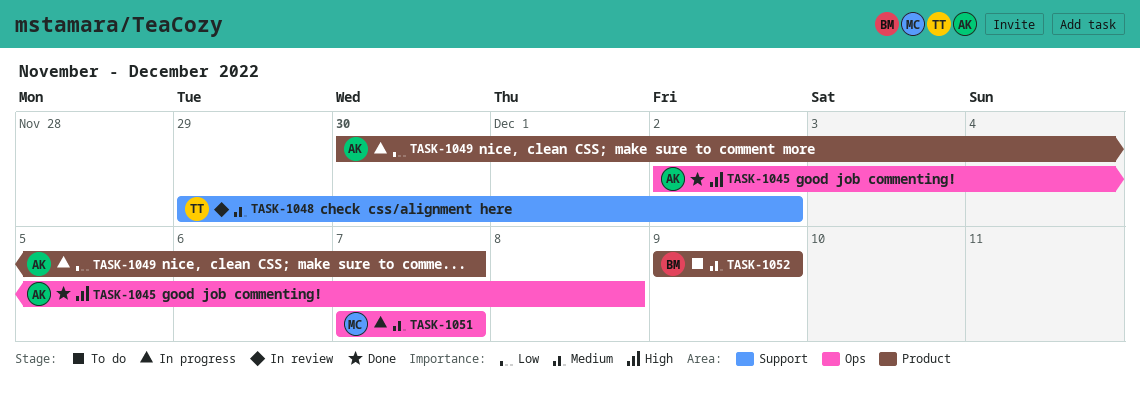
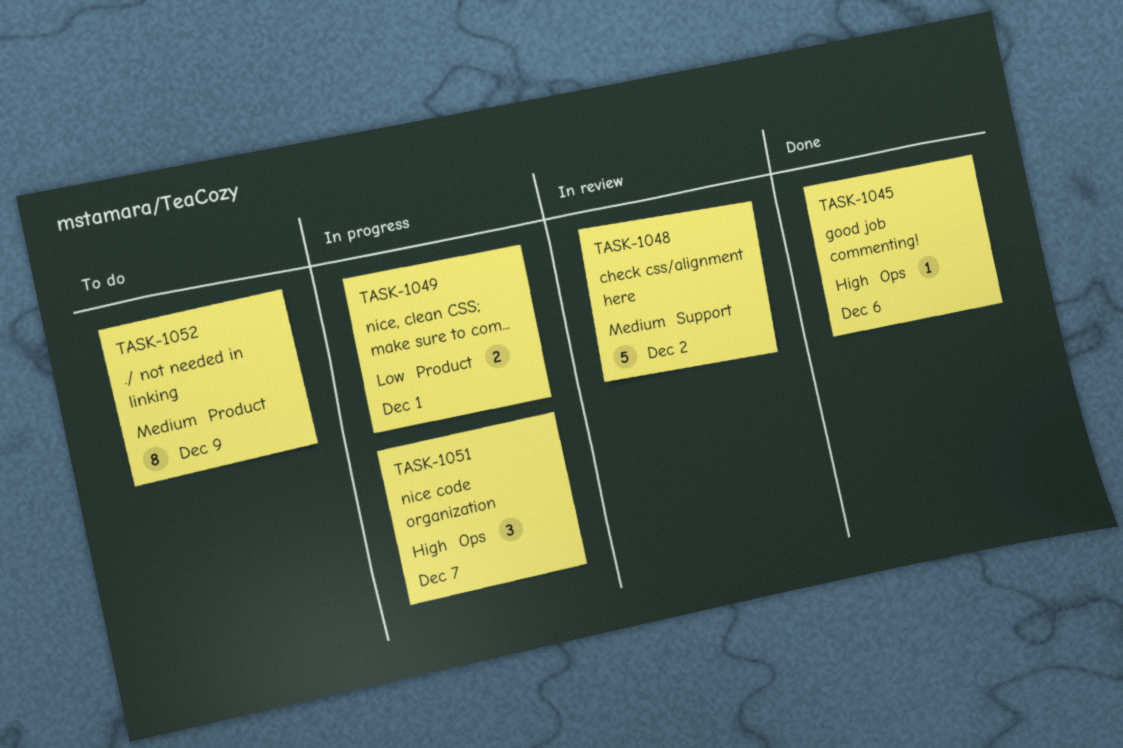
TASK-1045, due: Dec 8 -> Dec 6
TASK-1049, due: Dec 7 -> Dec 1
TASK-1051, priority: Medium -> High

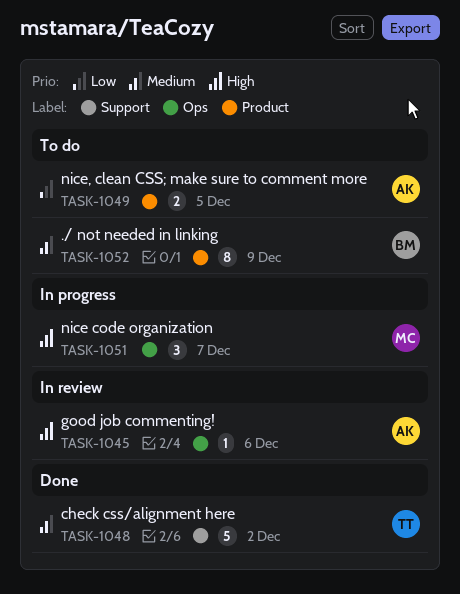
TASK-1045, status: Done -> In review
TASK-1048, status: In review -> Done
TASK-1049, status: In progress -> To do
TASK-1049, due: Dec 1 -> Dec 5

